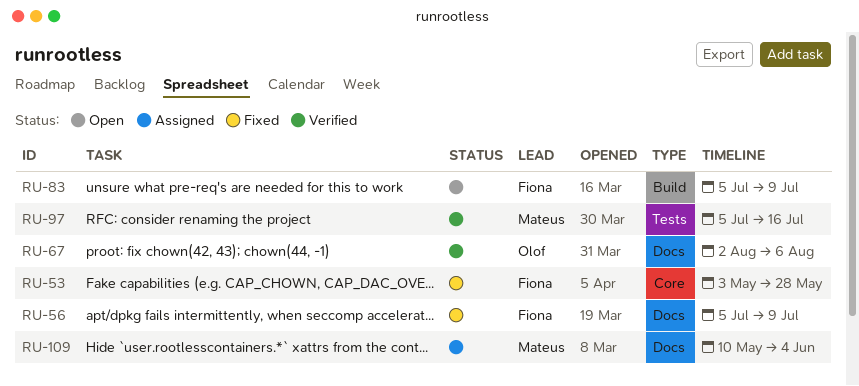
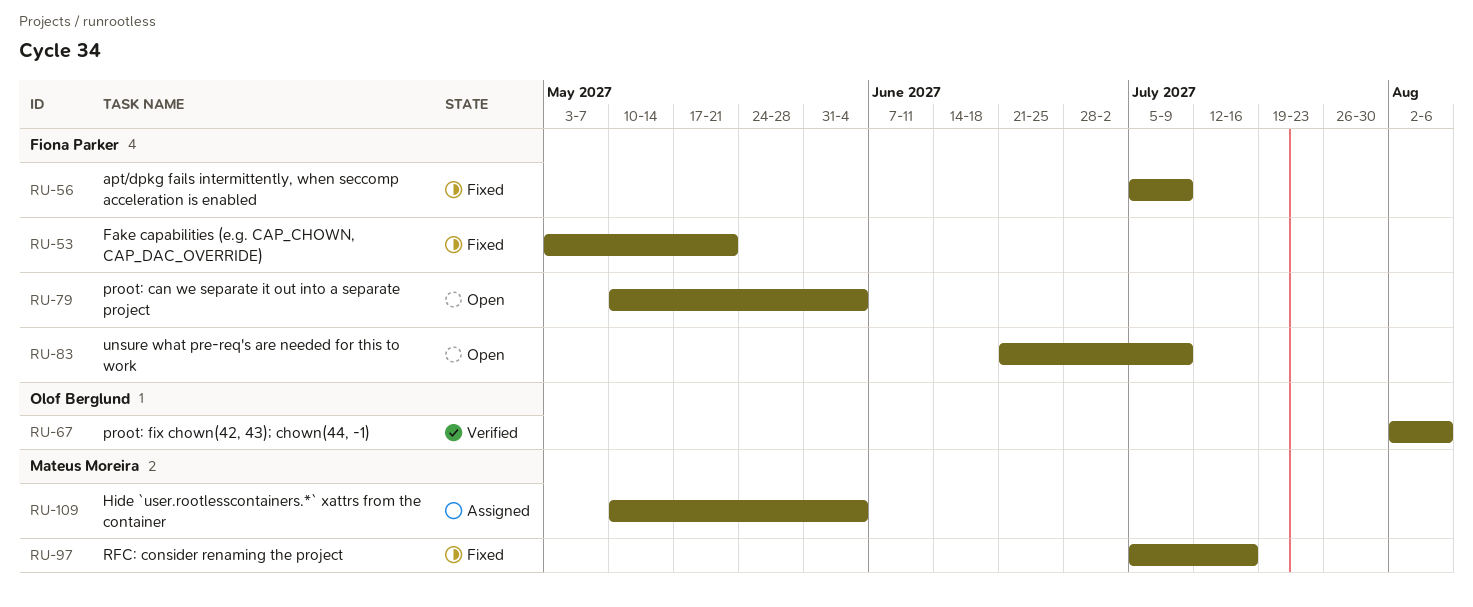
RU-53, due: May 28 -> May 21
RU-79: none -> present
RU-83, start: Jul 5 -> Jun 21
RU-97, status: Verified -> Fixed

